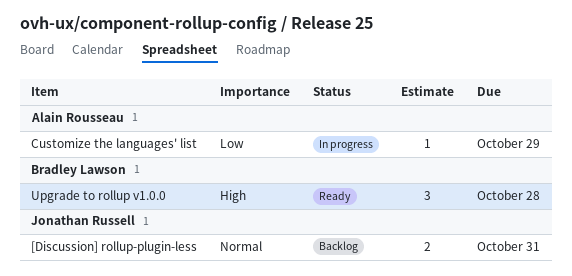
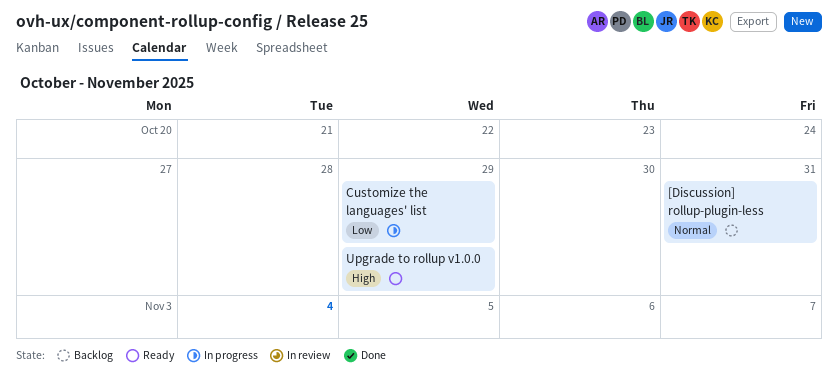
Upgrade to rollup v1.0.0, due: Oct 28 -> Oct 29

